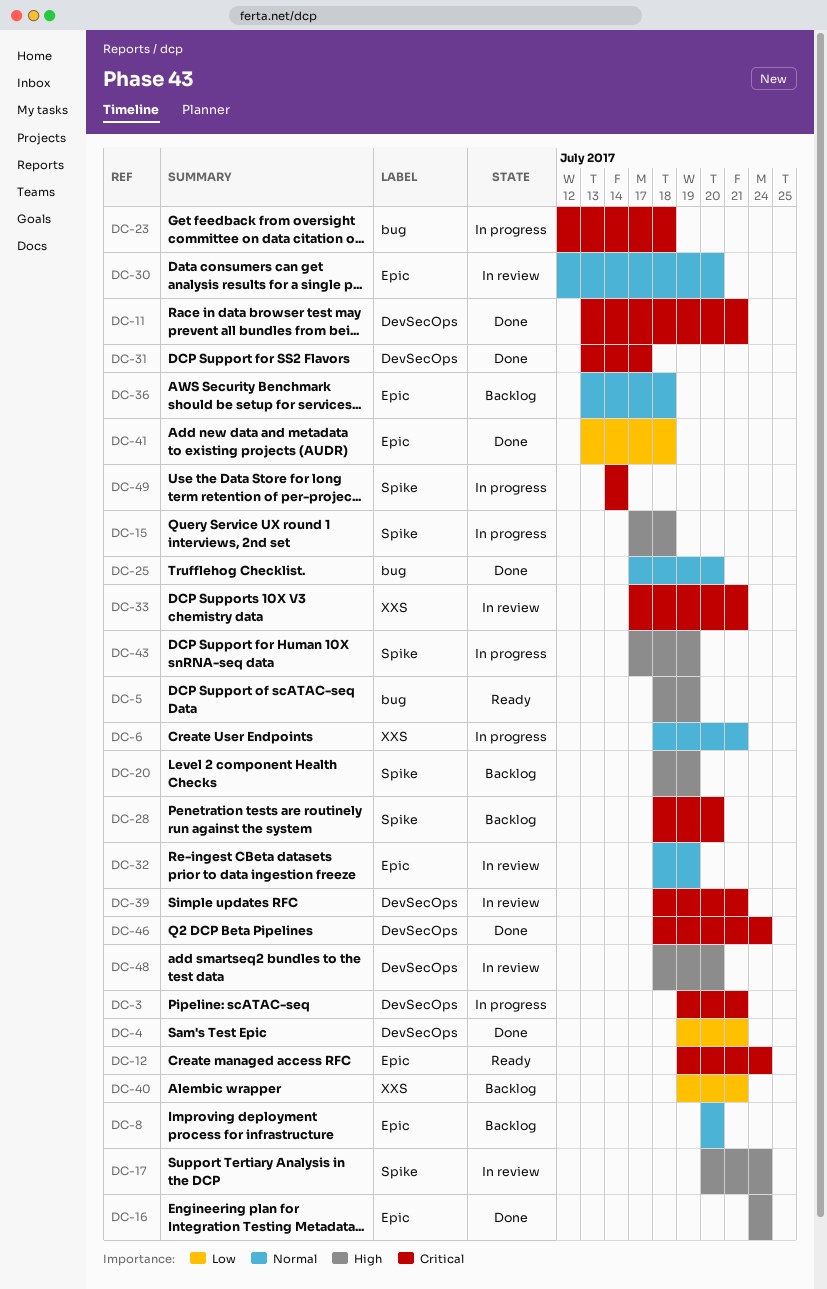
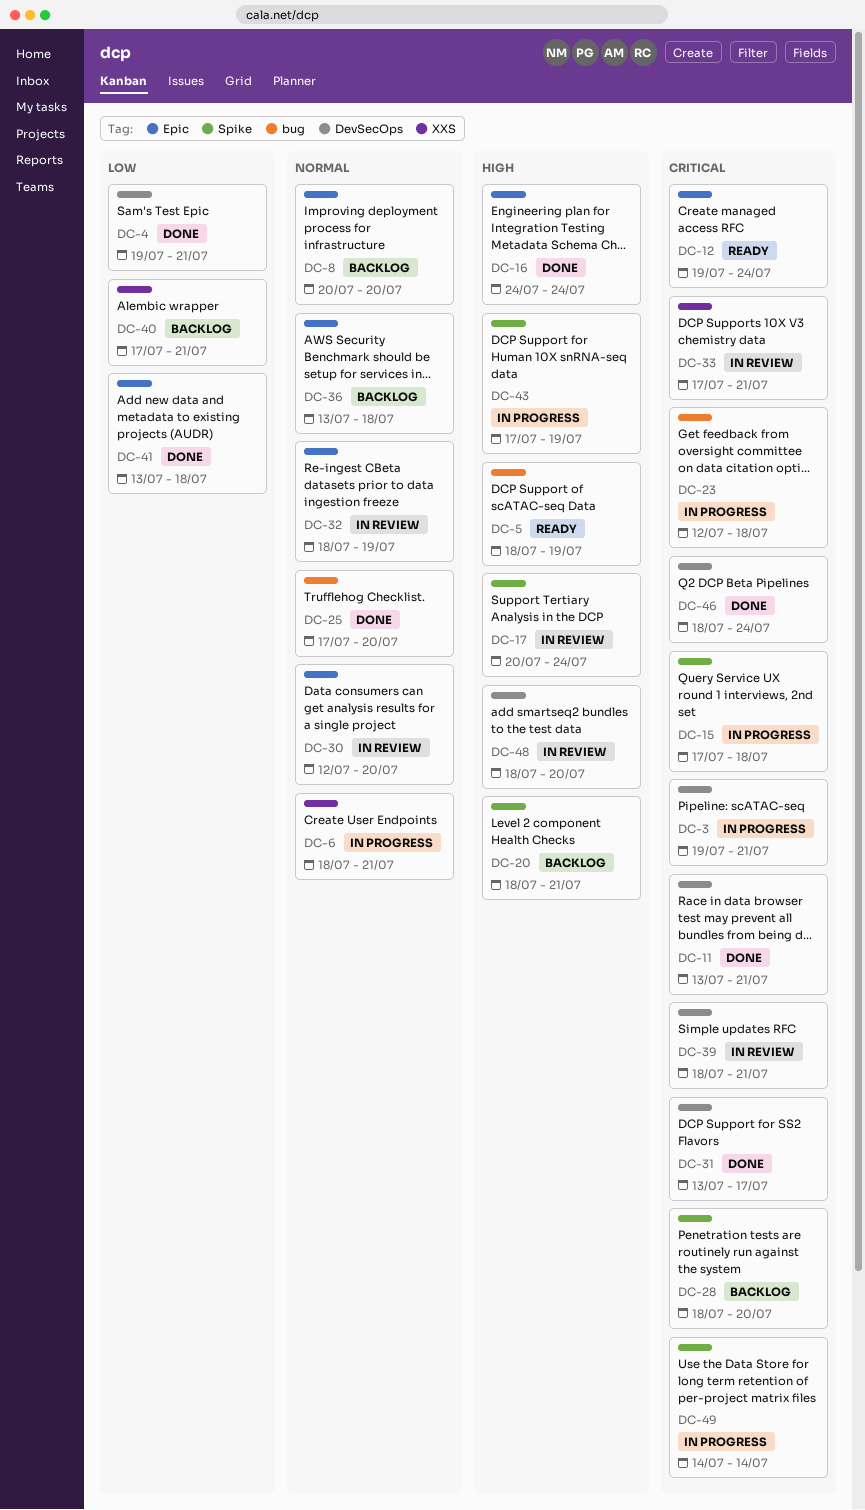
DC-15, priority: High -> Critical
DC-20, due: Jul 19 -> Jul 21
DC-40, start: Jul 19 -> Jul 17

